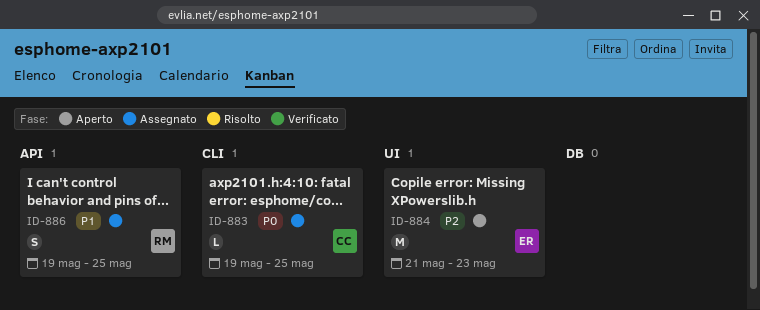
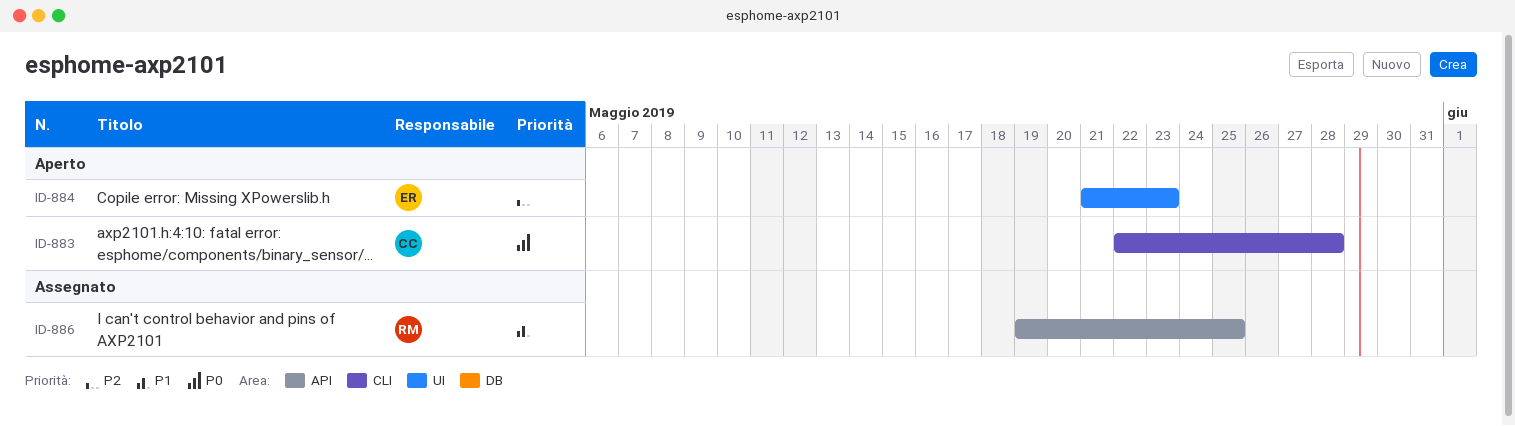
ID-883, status: Assegnato -> Aperto
ID-883, start: May 19 -> May 22
ID-883, due: May 25 -> May 28

